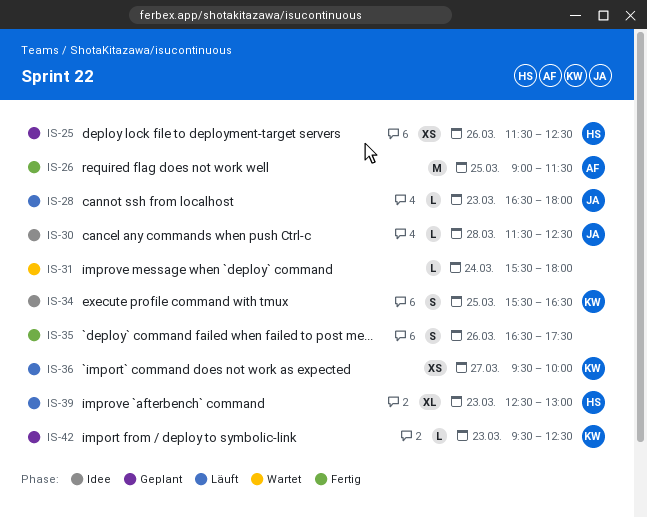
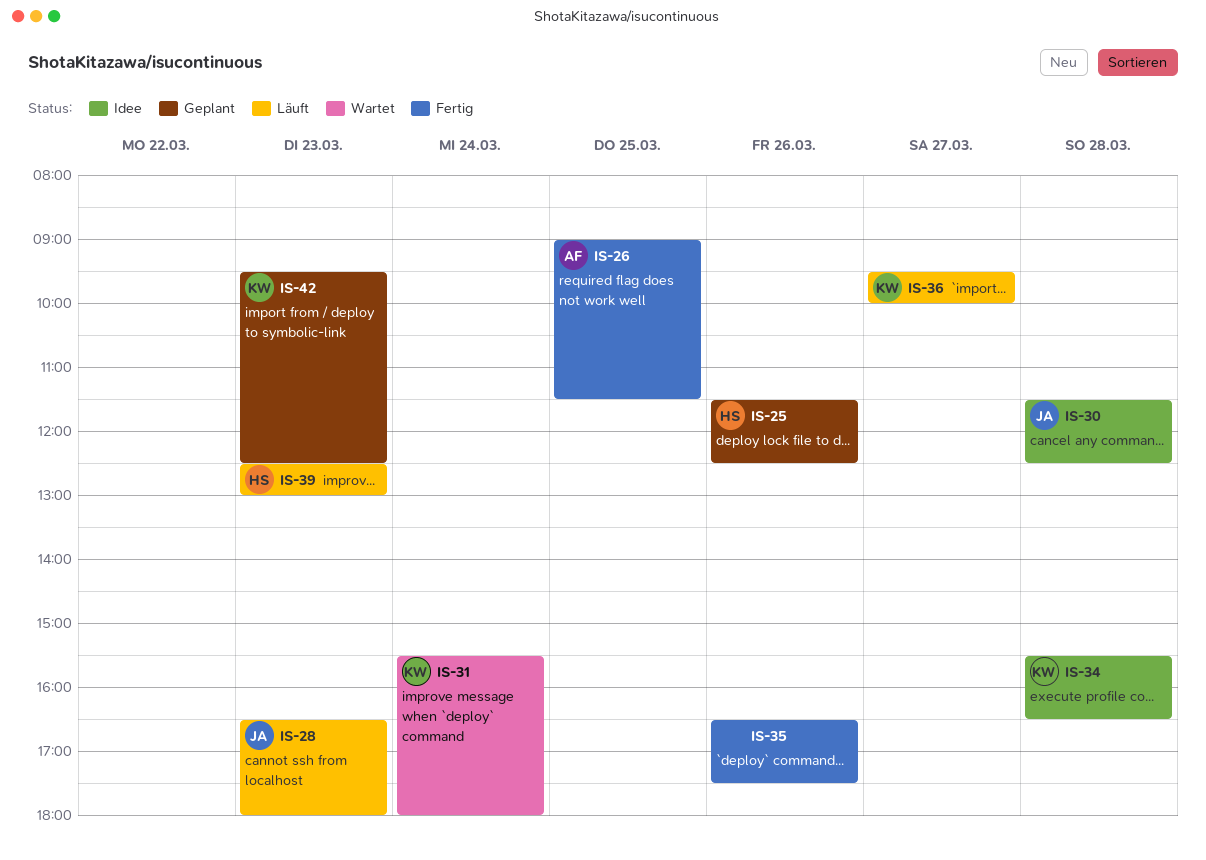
IS-31, owner: none -> KW
IS-34, day: Mar 25 -> Mar 28

